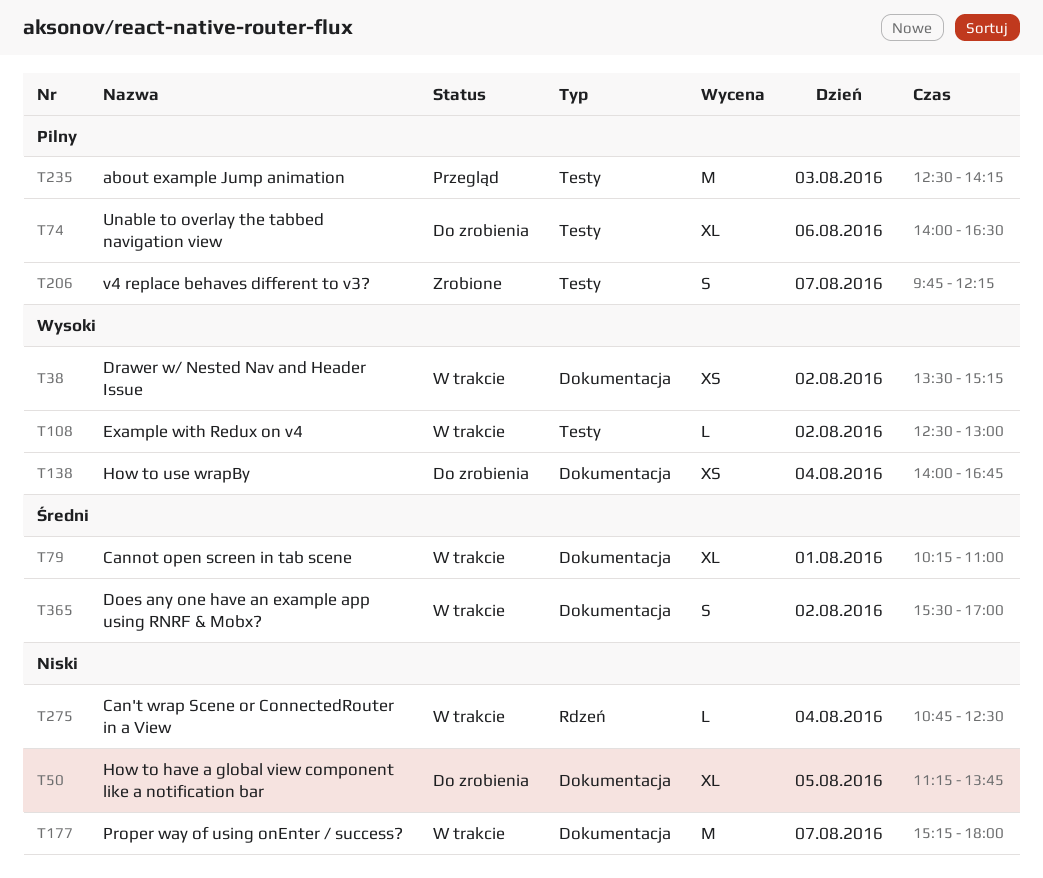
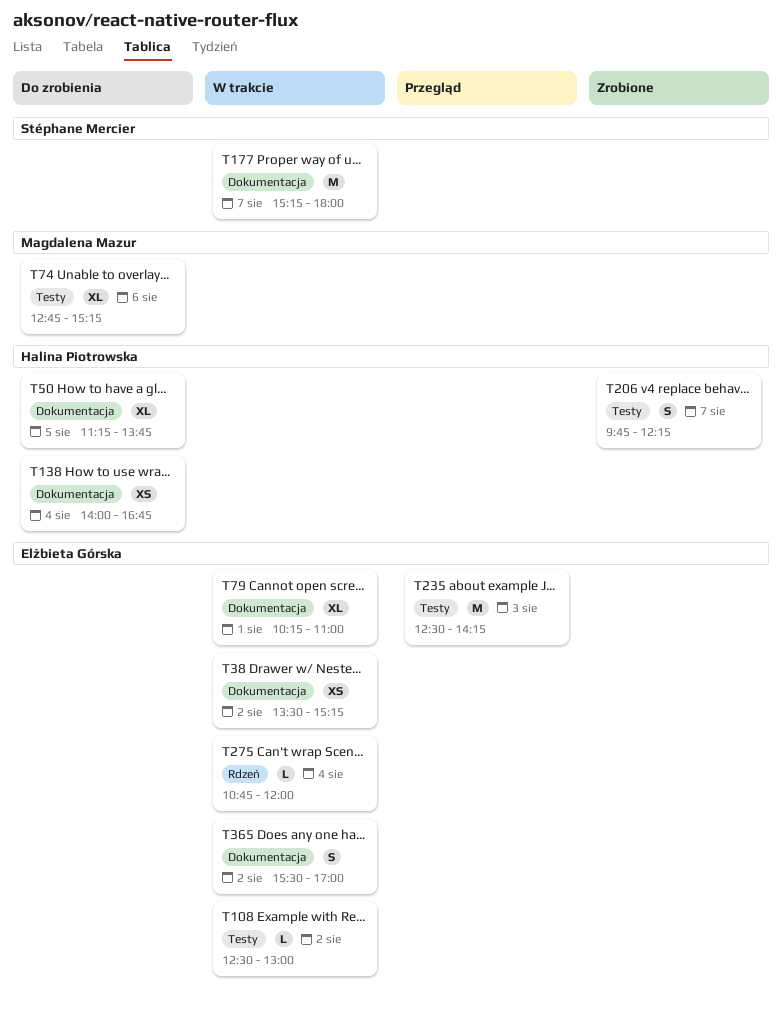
T74, begins: 14:00 -> 12:45
T74, ends: 16:30 -> 15:15
T275, ends: 12:30 -> 12:00

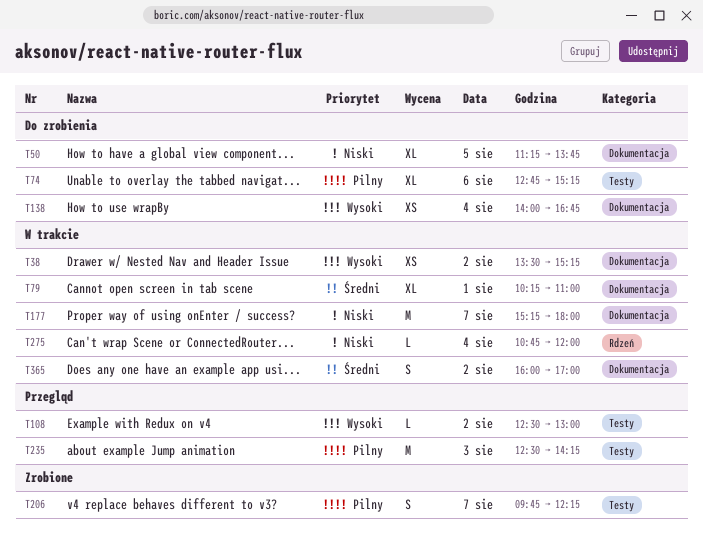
T108, status: W trakcie -> Przegląd
T365, begins: 15:30 -> 16:00

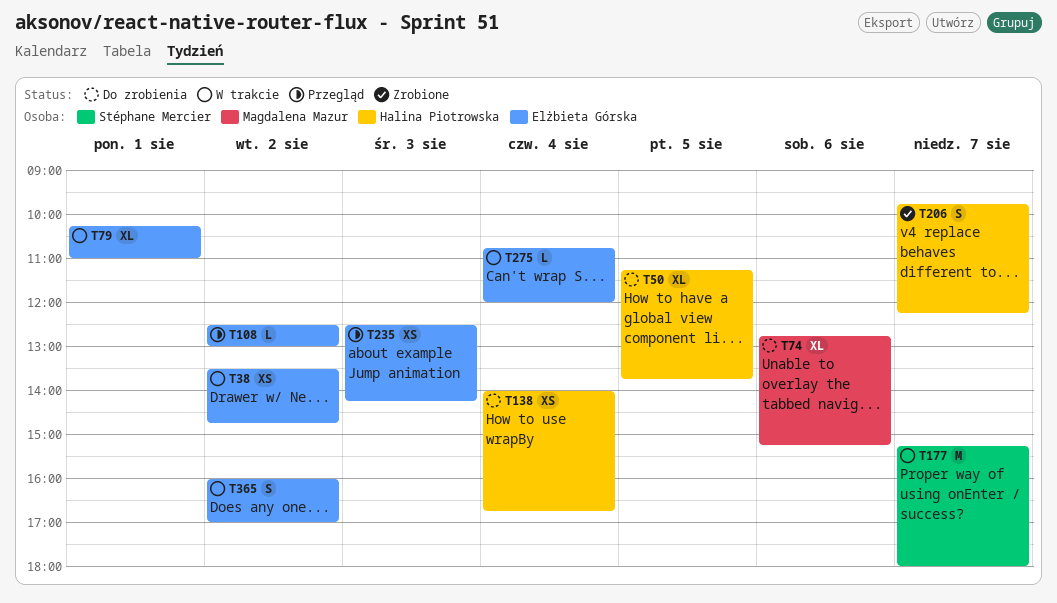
T38, ends: 15:15 -> 14:45
T235, estimate: M -> XS

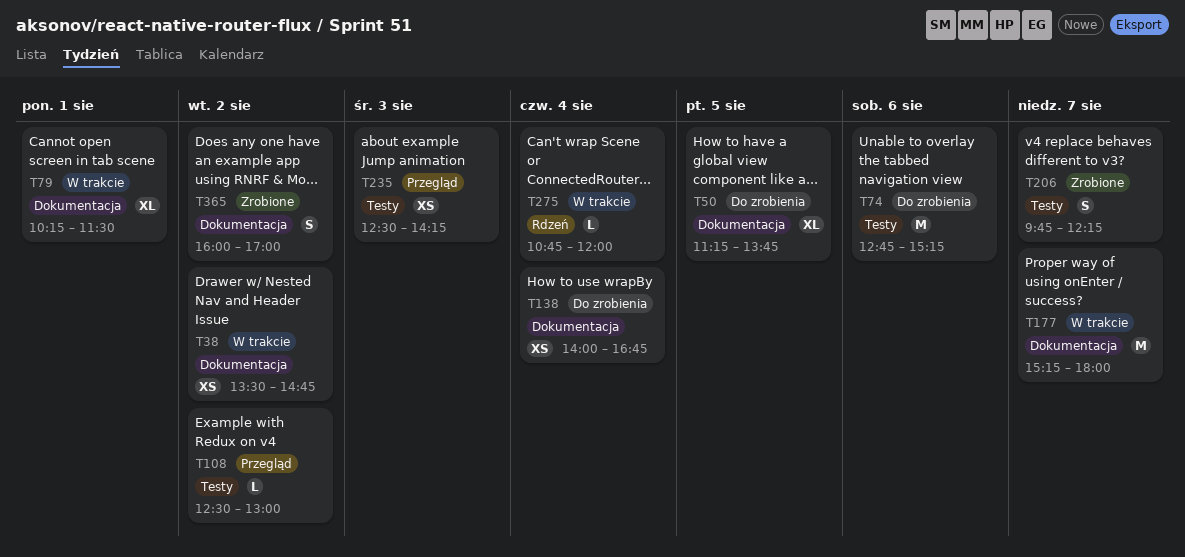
T74, estimate: XL -> M
T79, ends: 11:00 -> 11:30
T365, status: W trakcie -> Zrobione

